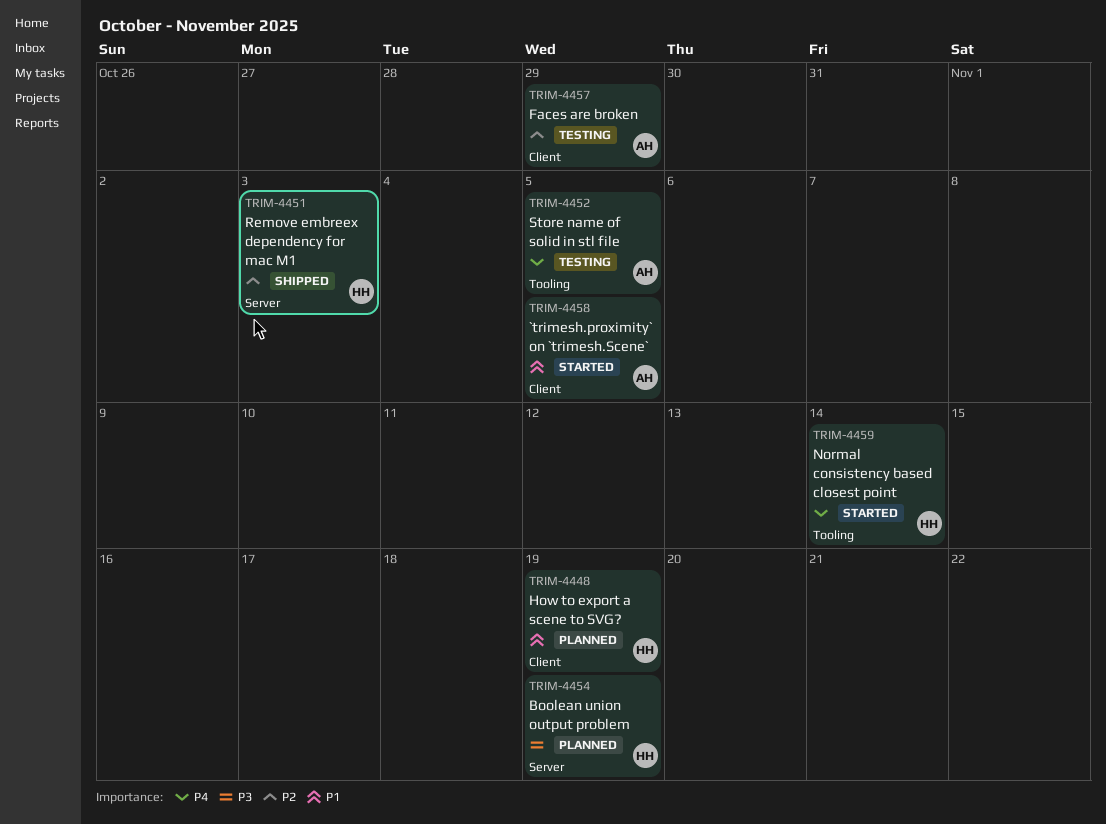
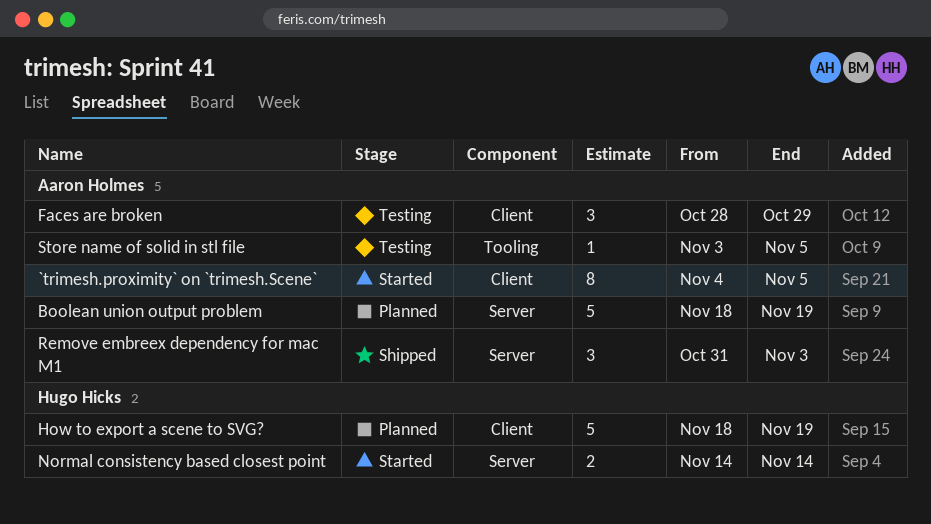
Boolean union output problem, owner: Hugo Hicks -> Aaron Holmes
Normal consistency based closest point, label: Tooling -> Server
Remove embreex dependency for mac M1, owner: Hugo Hicks -> Aaron Holmes

